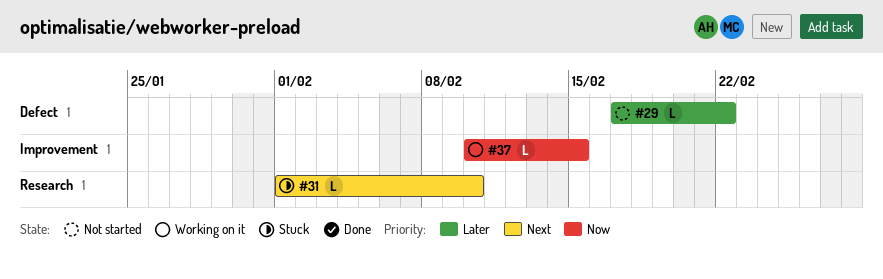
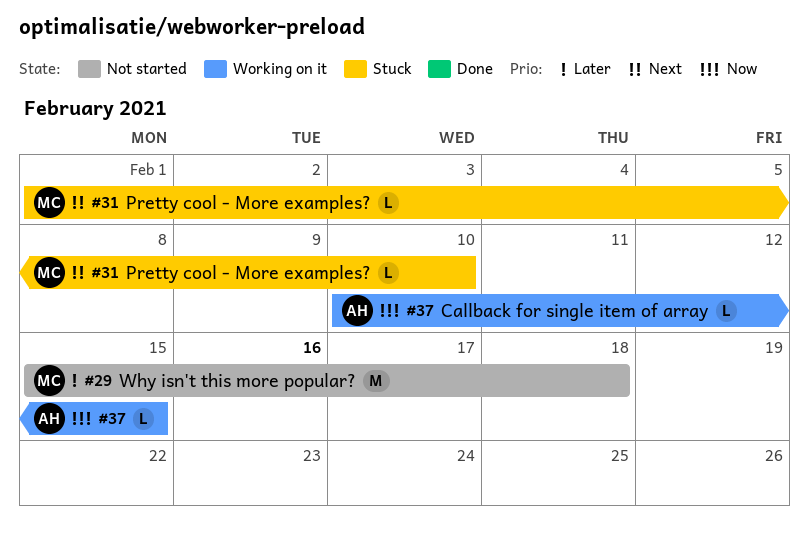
#29, estimate: L -> M
#29, start: Feb 17 -> Feb 15
#29, due: Feb 22 -> Feb 18

